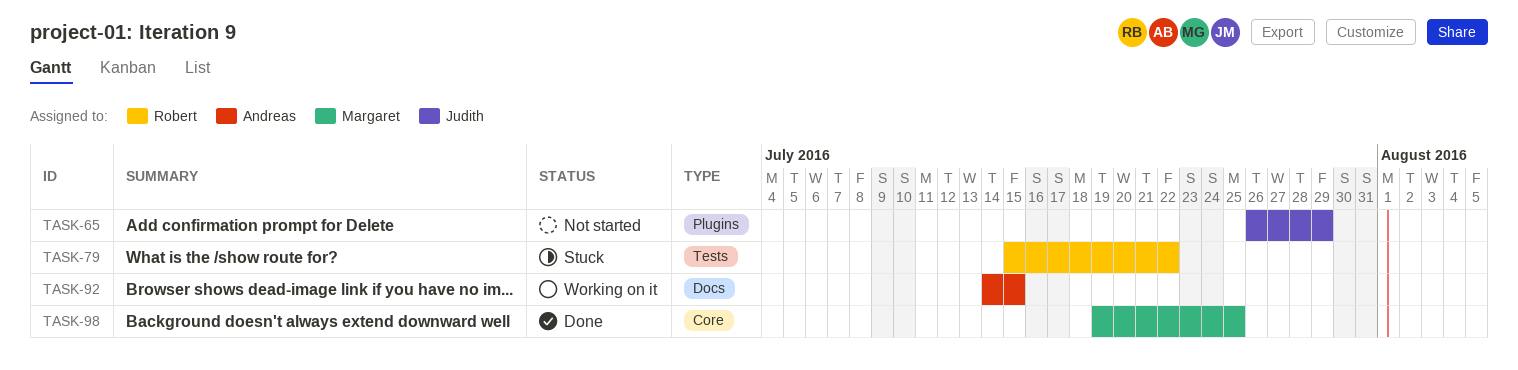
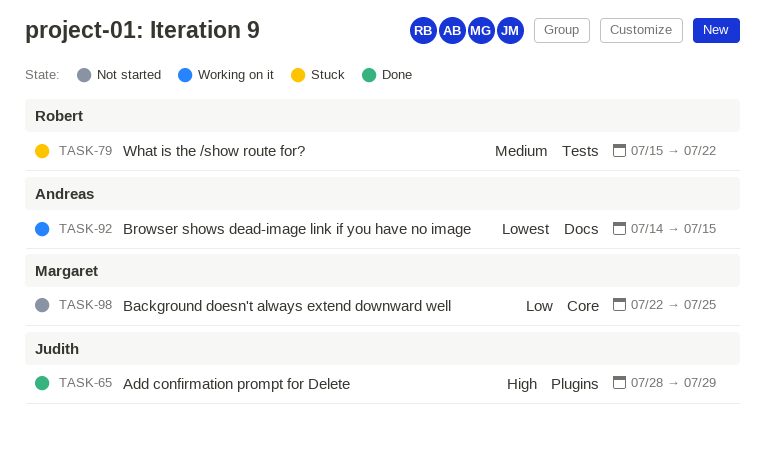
TASK-65, status: Not started -> Done
TASK-65, start: Jul 26 -> Jul 28
TASK-98, status: Done -> Not started
TASK-98, start: Jul 19 -> Jul 22

